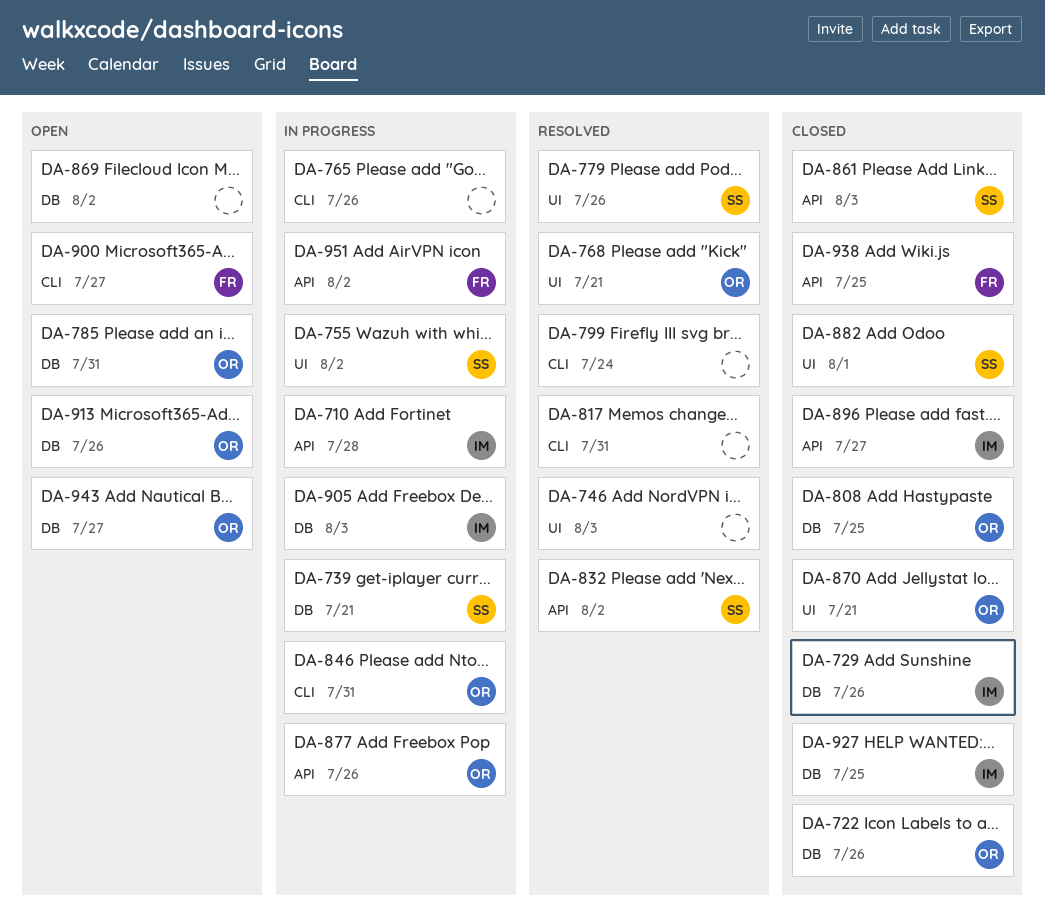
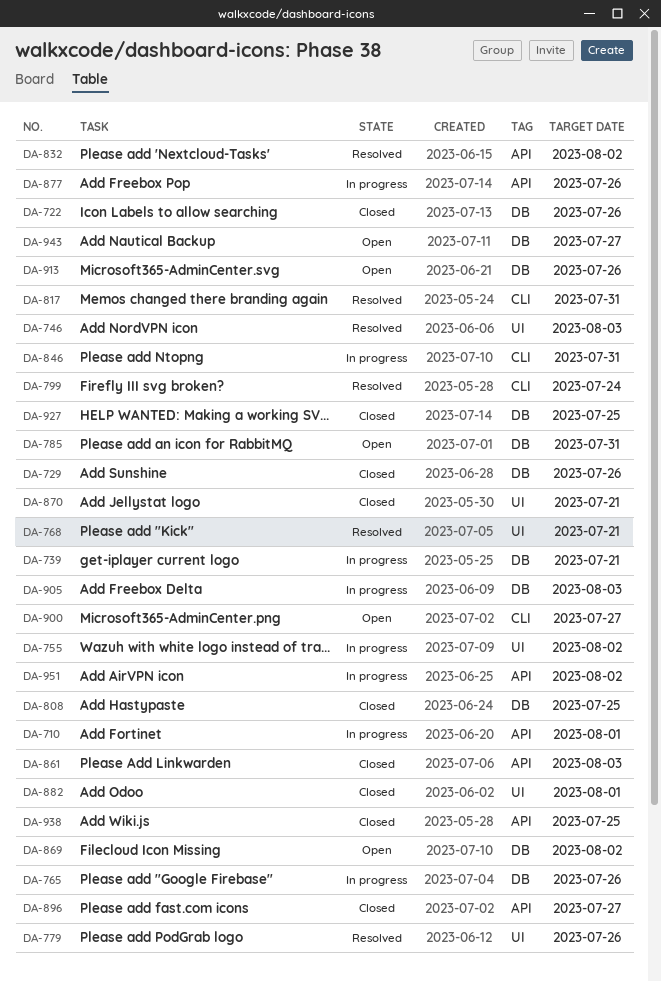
DA-710, due: Jul 28 -> Aug 1
DA-765, label: CLI -> DB

